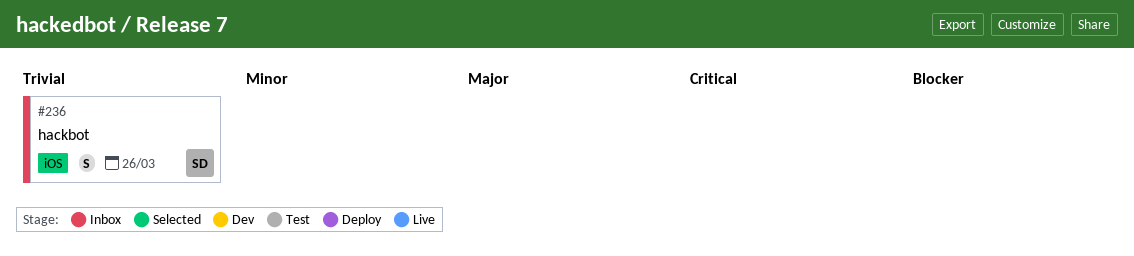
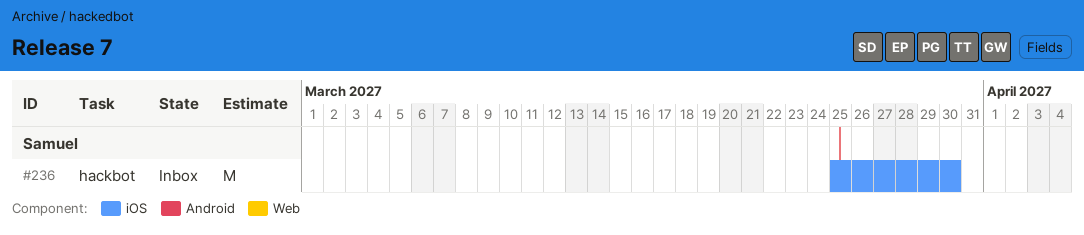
#236, estimate: S -> M
#236, due: Mar 26 -> Mar 30

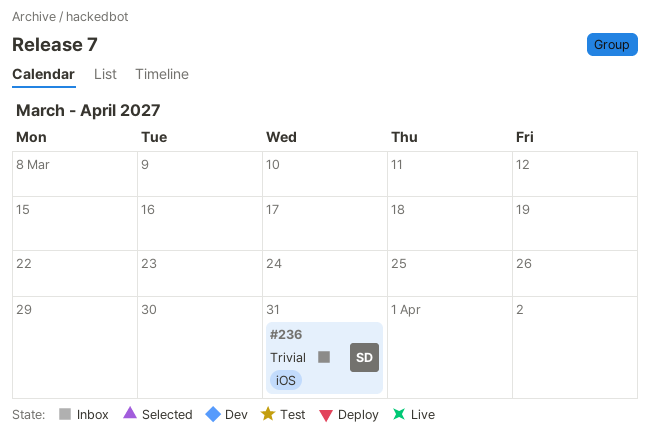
#236, due: Mar 30 -> Mar 31

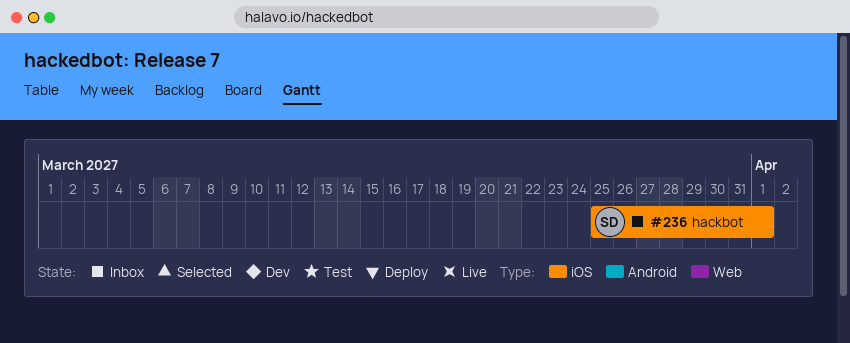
#236, due: Mar 31 -> Apr 1

